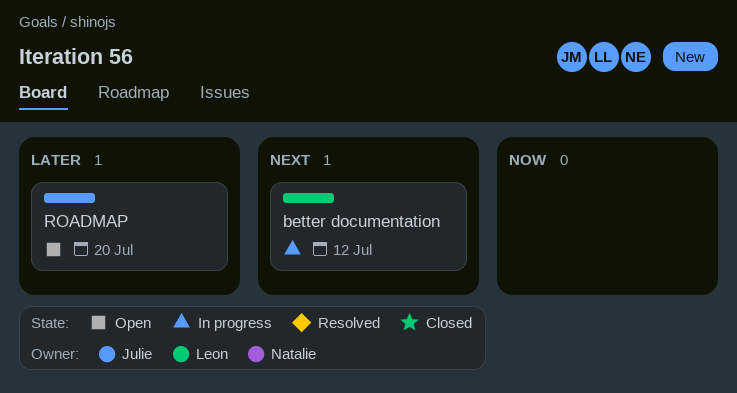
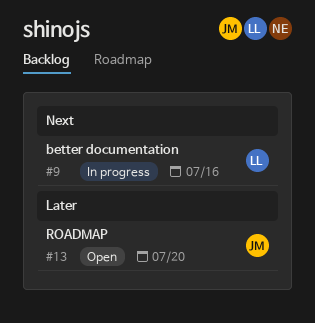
better documentation, due: Jul 12 -> Jul 16

